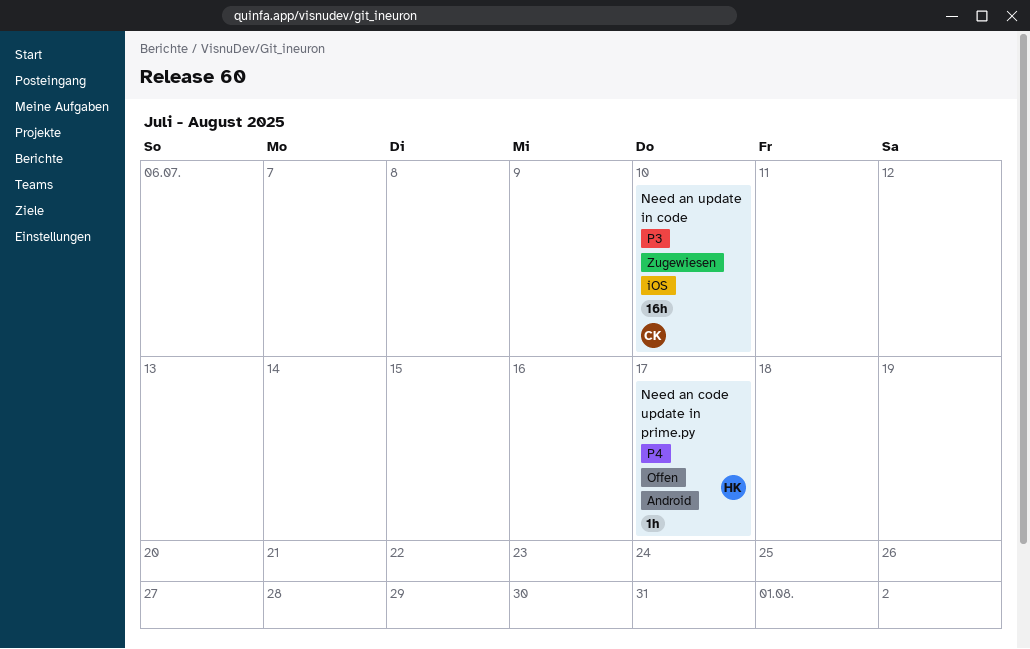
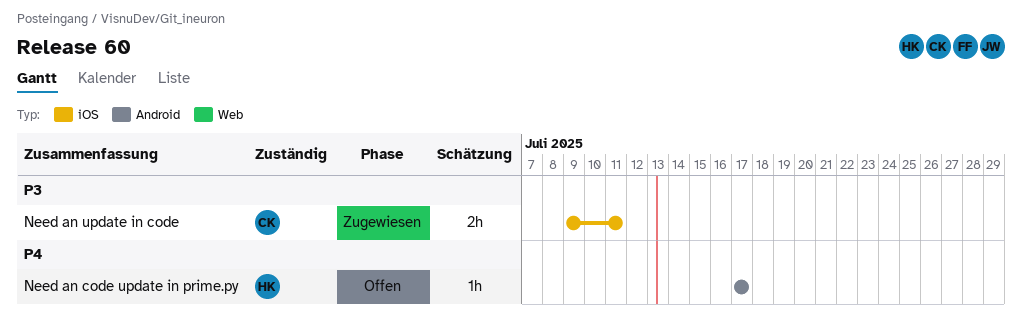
Need an update in code, estimate: 16h -> 2h
Need an update in code, due: Jul 10 -> Jul 11

